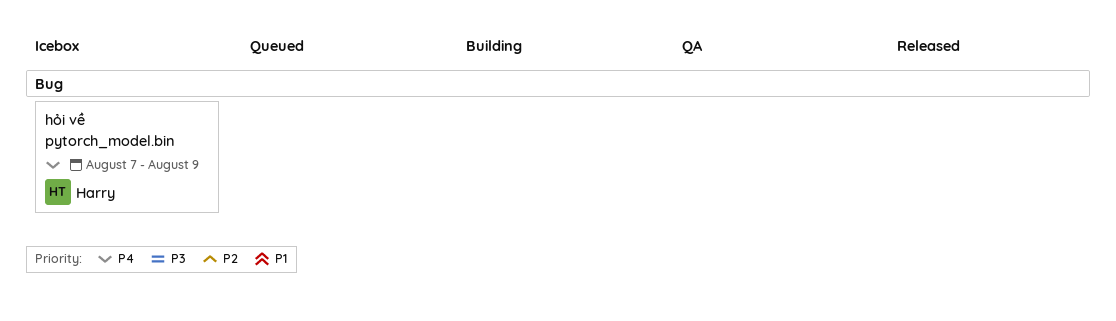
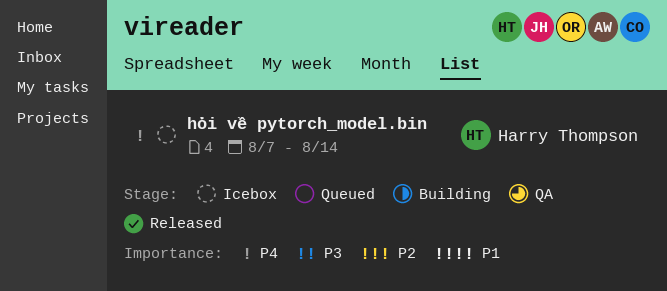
hỏi về pytorch_model.bin, due: Aug 9 -> Aug 14

